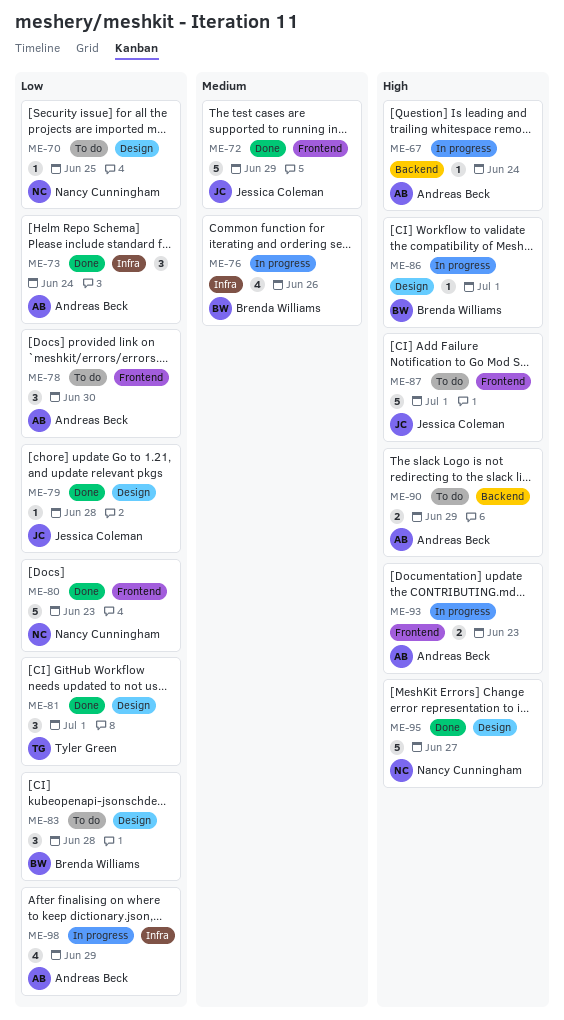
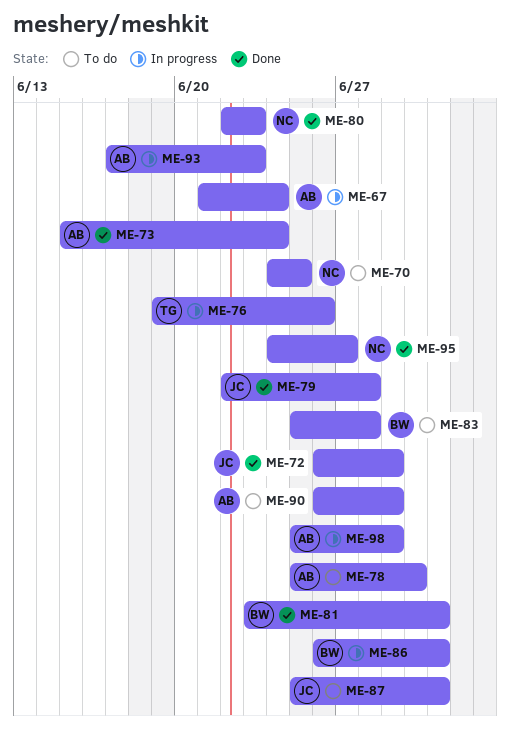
ME-76, owner: Brenda Williams -> Tyler Green
ME-81, owner: Tyler Green -> Brenda Williams

